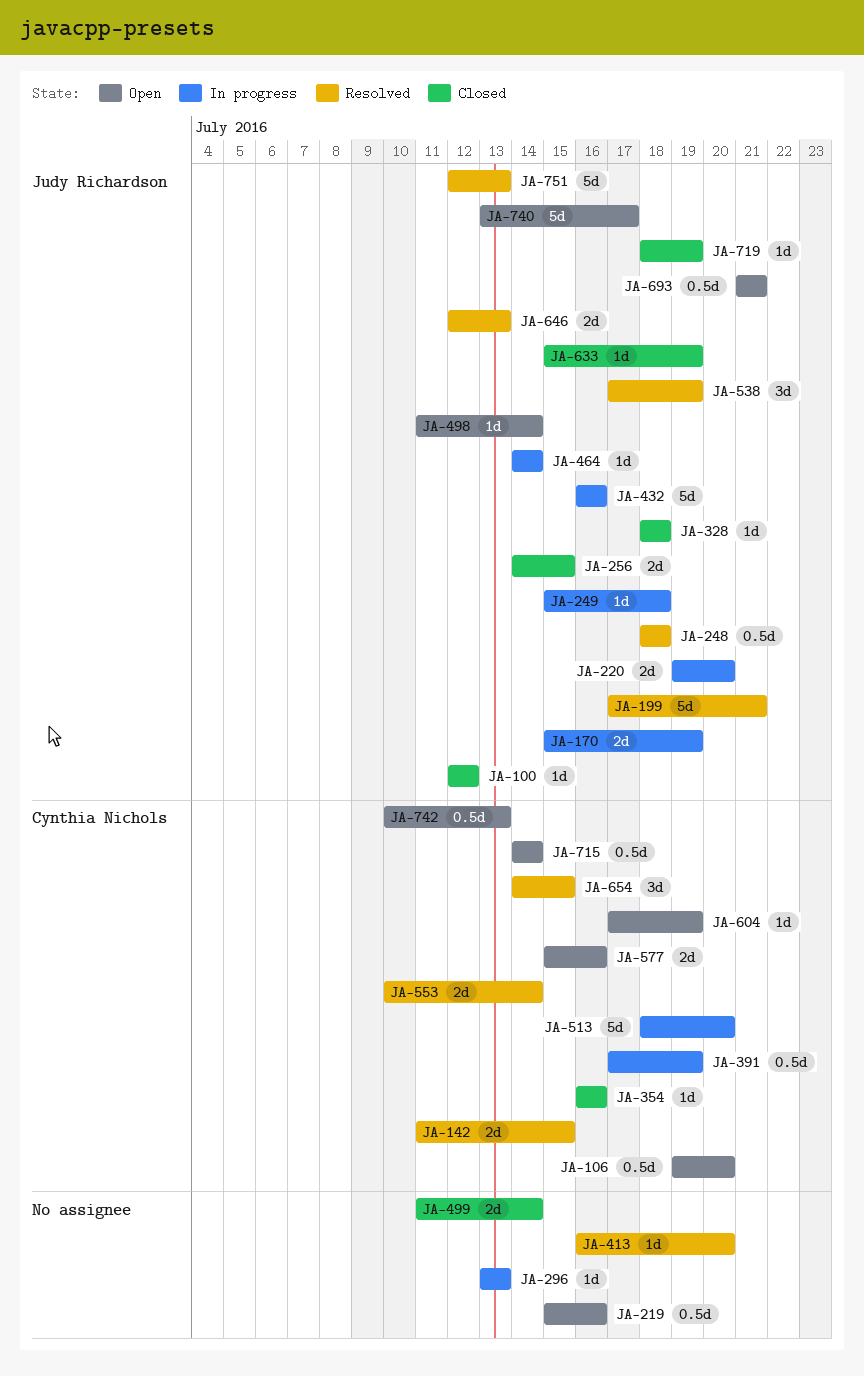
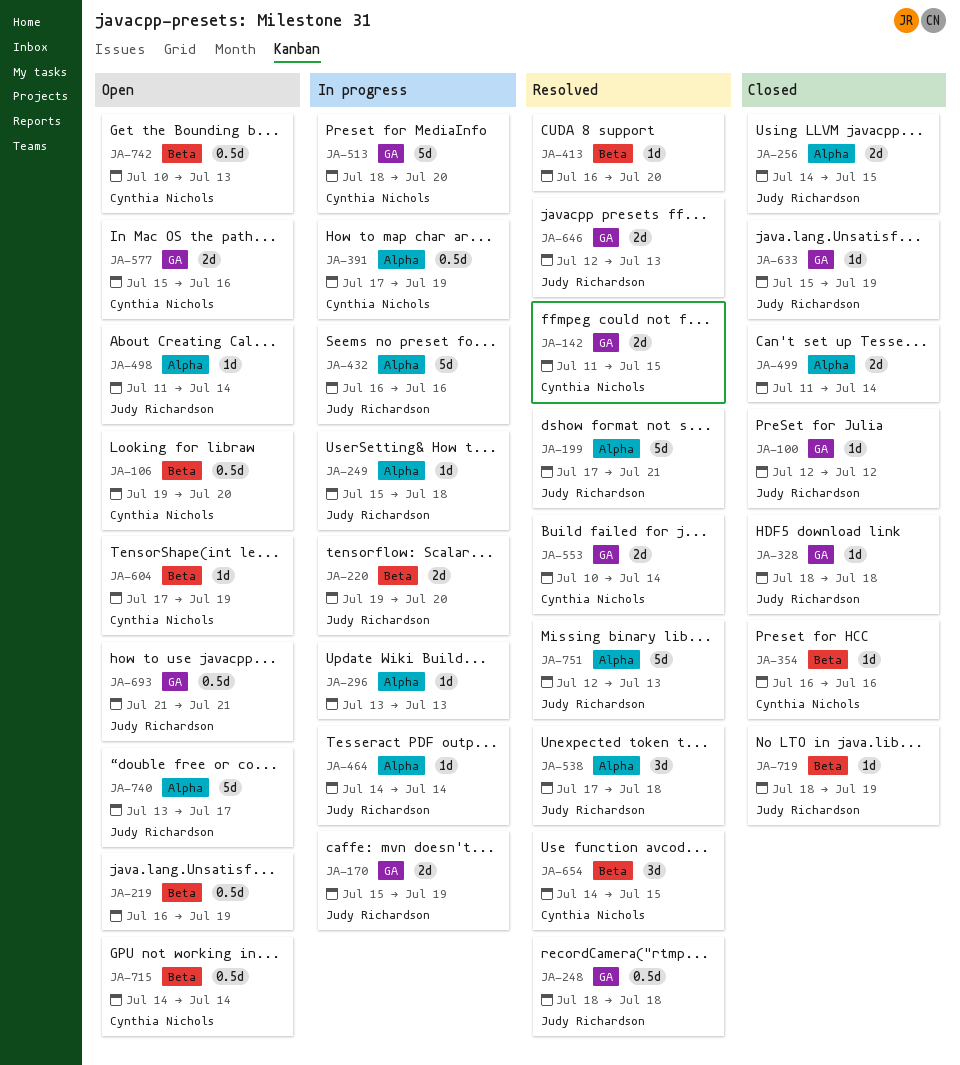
JA-219, start: Jul 15 -> Jul 16
JA-219, due: Jul 16 -> Jul 19
JA-538, due: Jul 19 -> Jul 18

